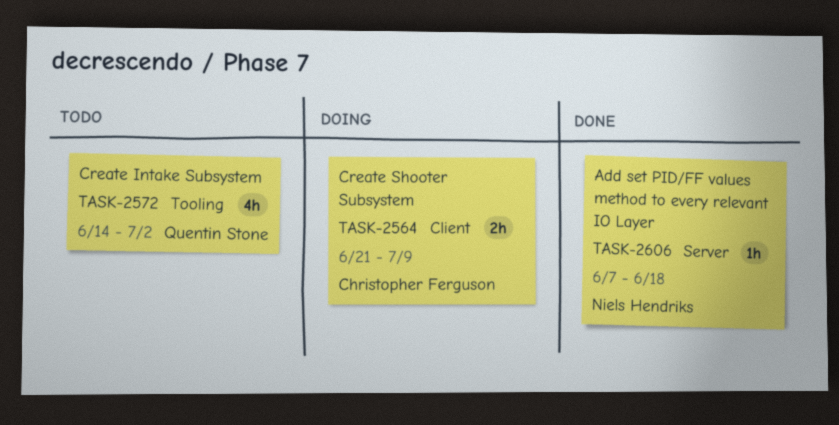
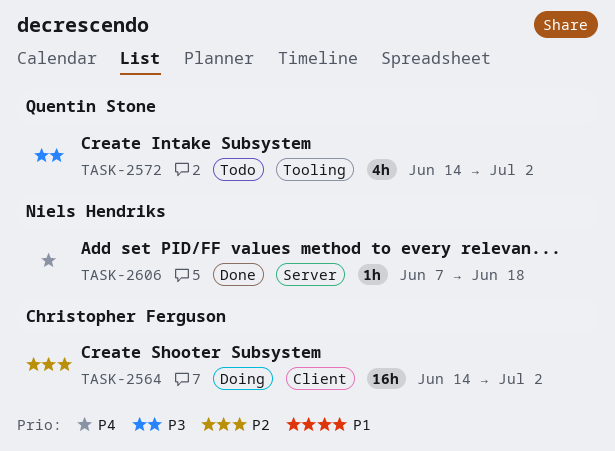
TASK-2564, estimate: 2h -> 16h
TASK-2564, start: Jun 21 -> Jun 14
TASK-2564, due: Jul 9 -> Jul 2

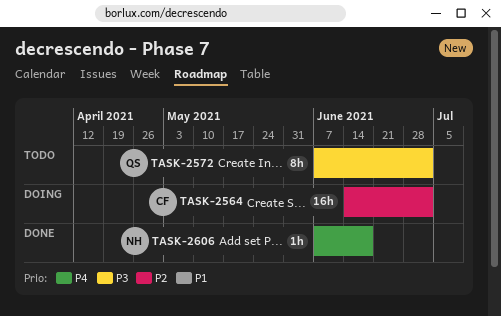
TASK-2572, estimate: 4h -> 8h
TASK-2572, start: Jun 14 -> Jun 7

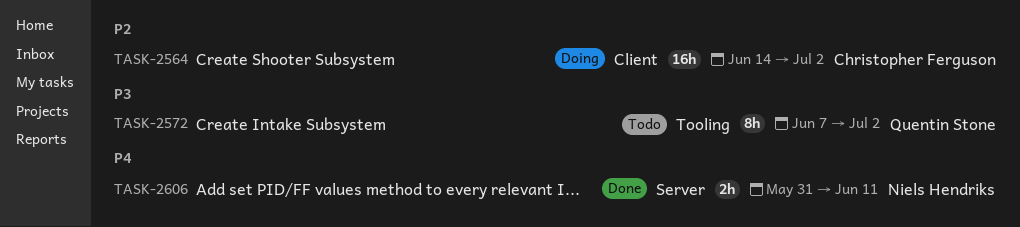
TASK-2606, estimate: 1h -> 2h
TASK-2606, start: Jun 7 -> May 31
TASK-2606, due: Jun 18 -> Jun 11

